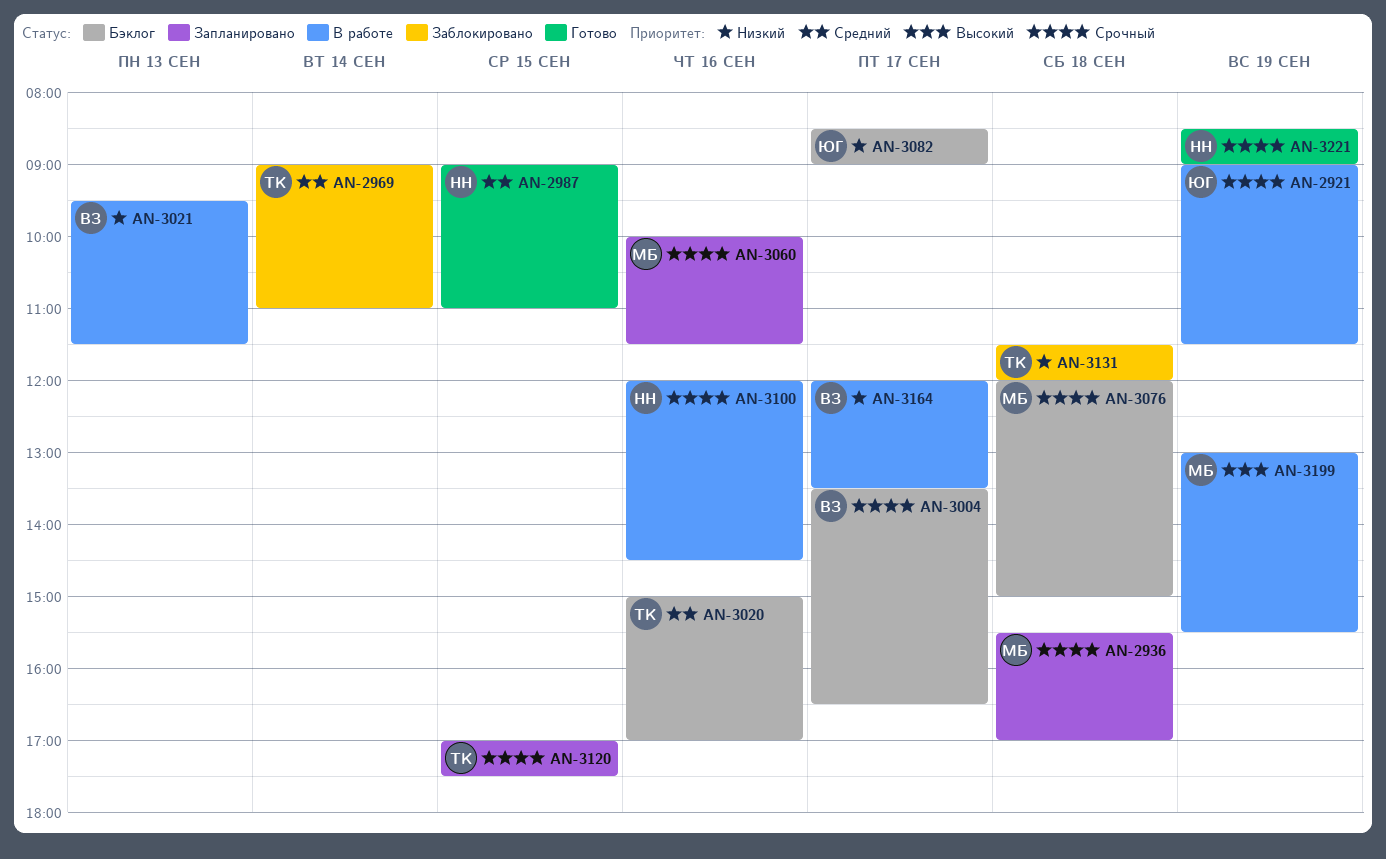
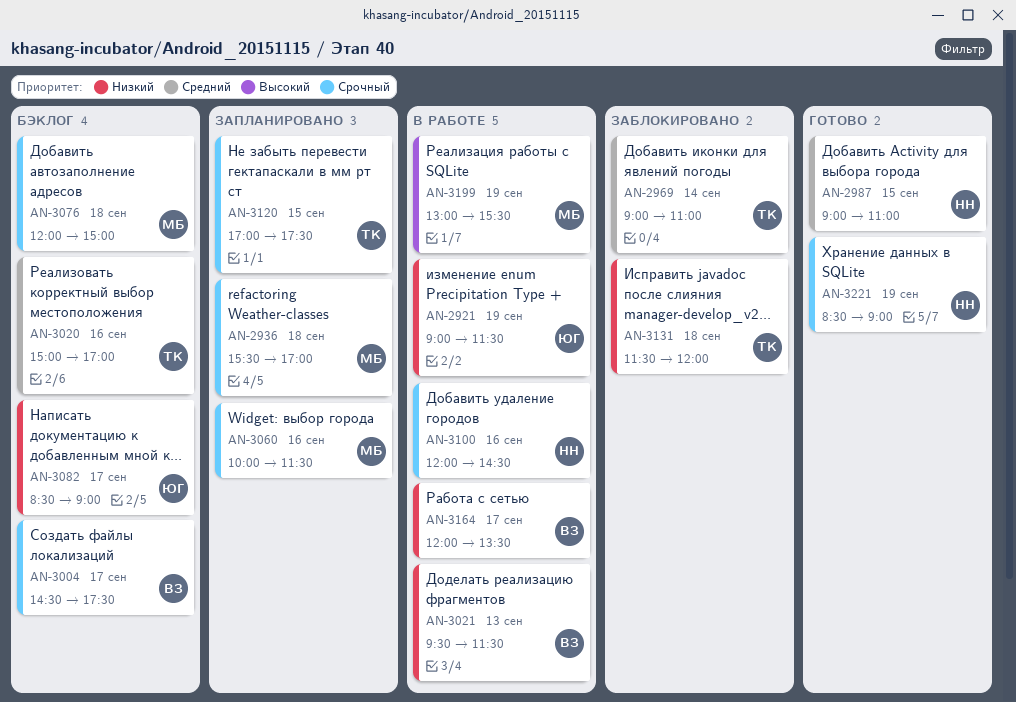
AN-2921, priority: Срочный -> Низкий
AN-3004, begins: 13:30 -> 14:30
AN-3004, ends: 16:30 -> 17:30

